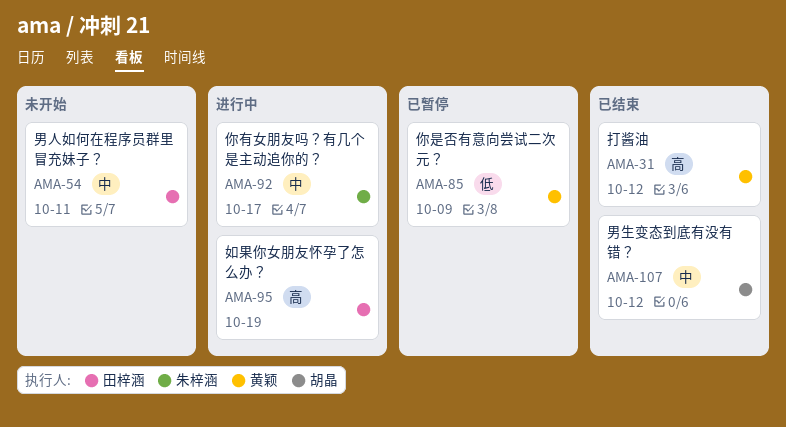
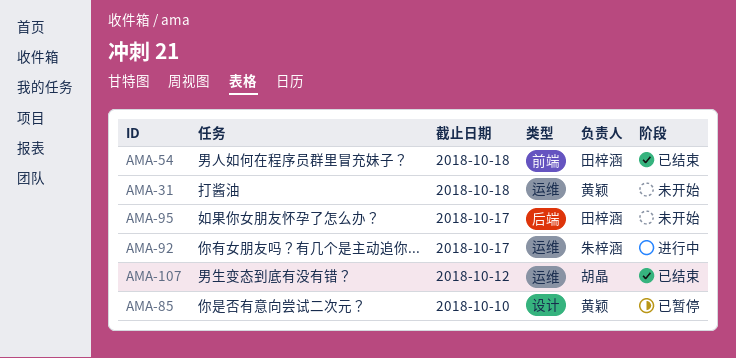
AMA-31, status: 已结束 -> 未开始
AMA-31, due: Oct 12 -> Oct 18
AMA-54, status: 未开始 -> 已结束
AMA-54, due: Oct 11 -> Oct 18
AMA-85, due: Oct 9 -> Oct 10
AMA-95, status: 进行中 -> 未开始
AMA-95, due: Oct 19 -> Oct 17

